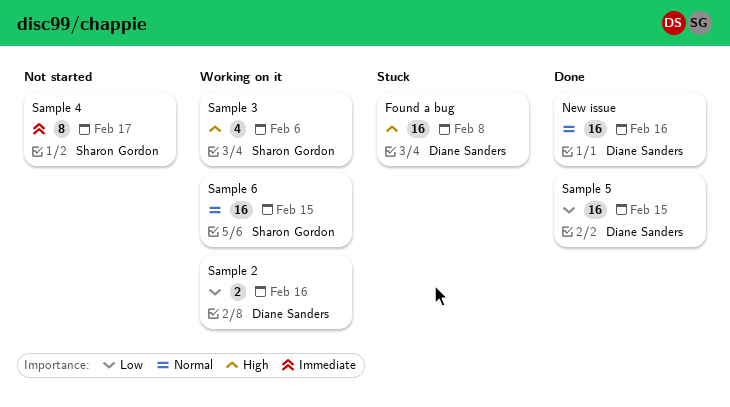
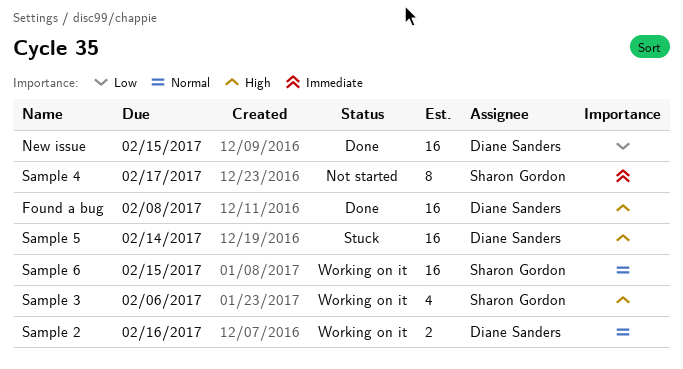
Found a bug, status: Stuck -> Done
New issue, priority: Normal -> Low
New issue, due: Feb 16 -> Feb 15
Sample 2, priority: Low -> Normal
Sample 5, status: Done -> Stuck
Sample 5, priority: Low -> High
Sample 5, due: Feb 15 -> Feb 14

